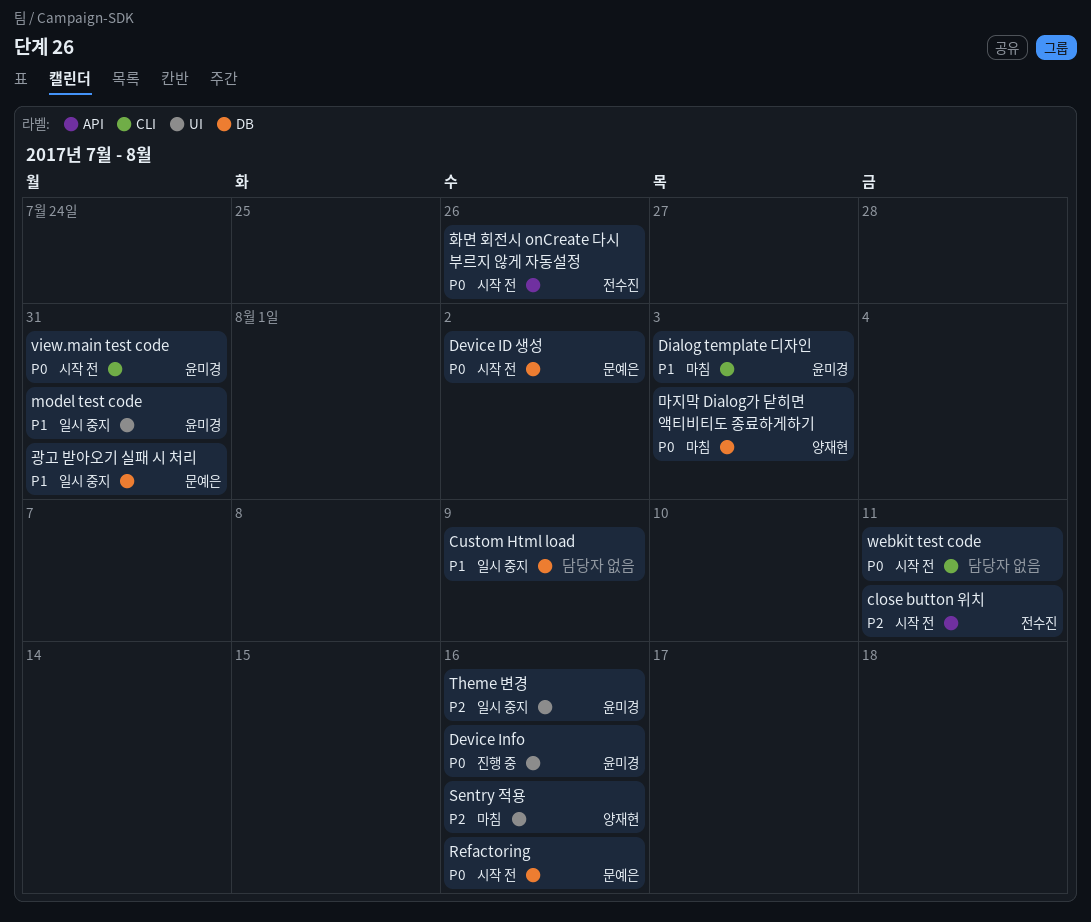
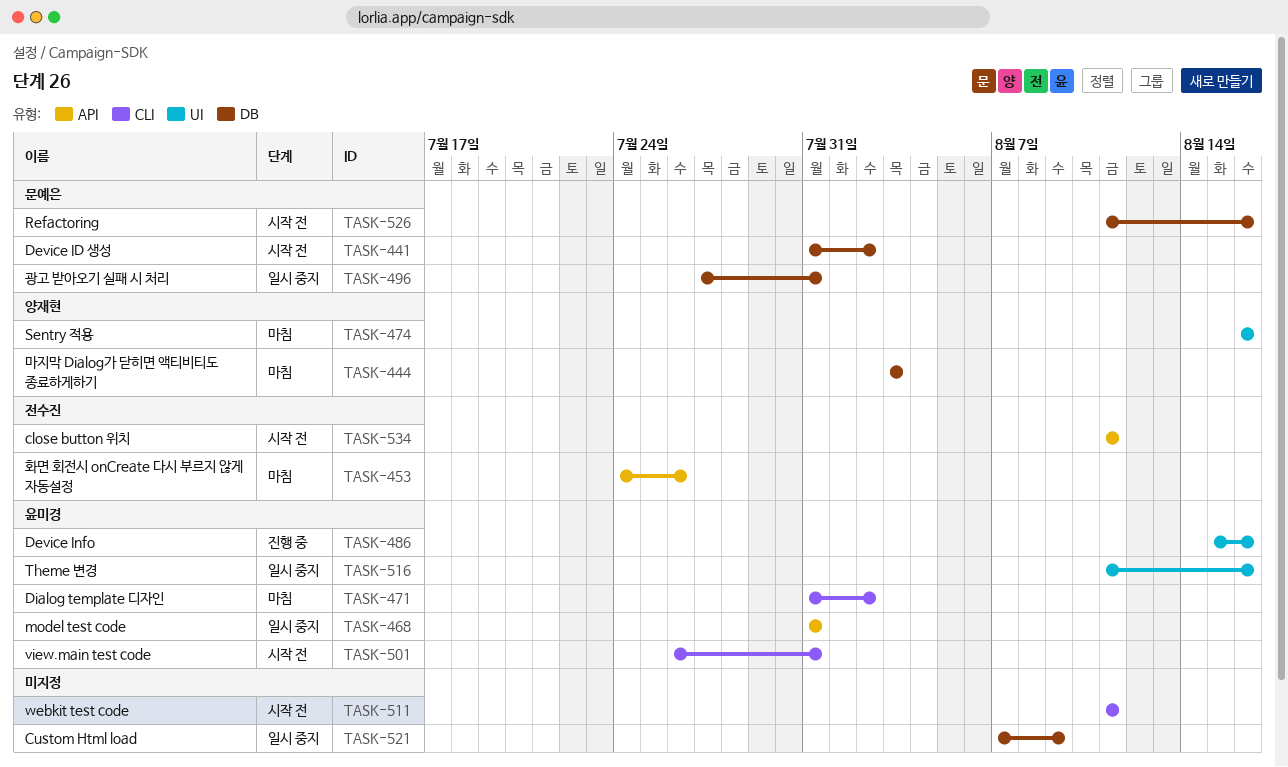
Dialog template 디자인, due: Aug 3 -> Aug 2
model test code, label: UI -> API
화면 회전시 onCreate 다시 부르지 않게 자동설정, status: 시작 전 -> 마침

